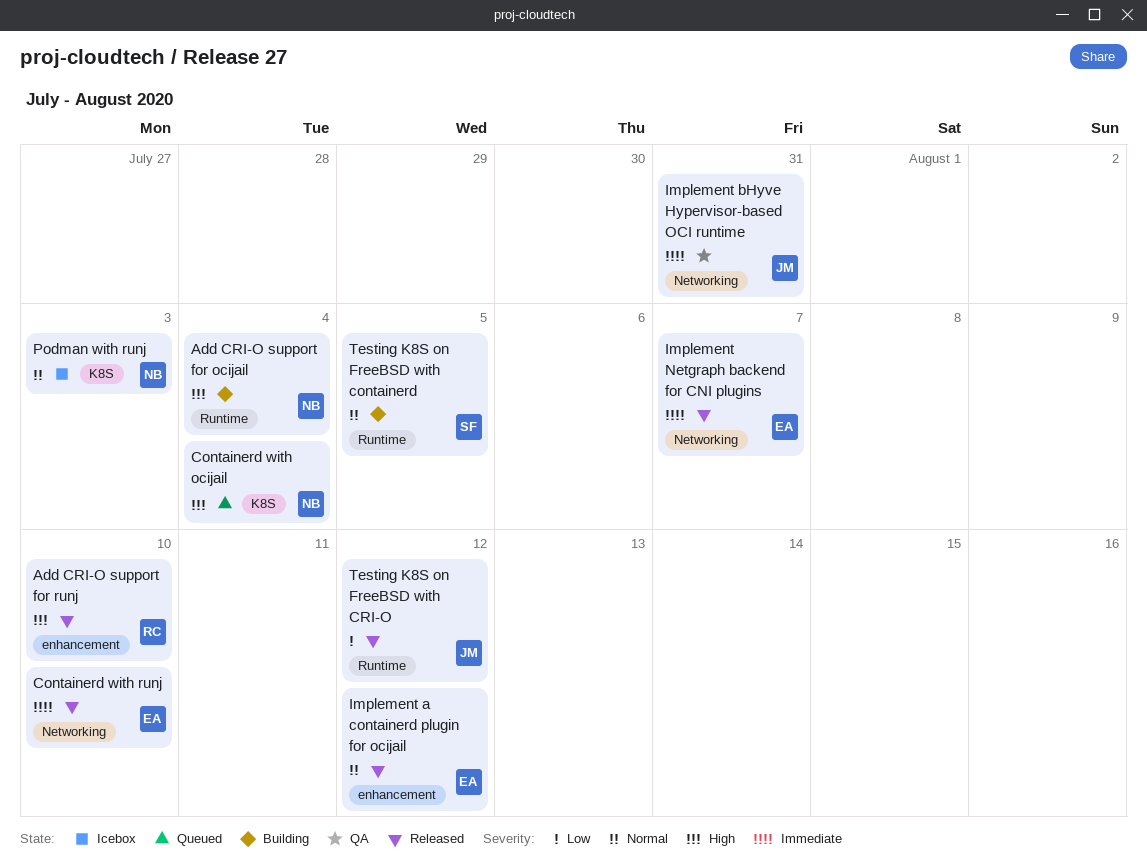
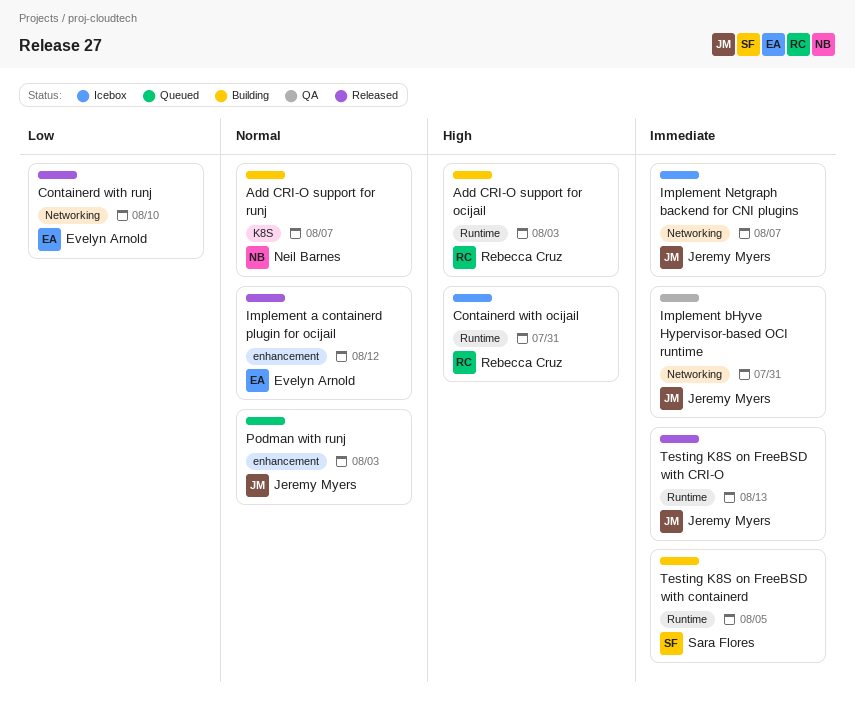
Add CRI-O support for ocijail, owner: Neil Barnes -> Rebecca Cruz
Add CRI-O support for ocijail, due: Aug 4 -> Aug 3
Add CRI-O support for runj, status: Released -> Building
Add CRI-O support for runj, owner: Rebecca Cruz -> Neil Barnes
Add CRI-O support for runj, priority: High -> Normal
Add CRI-O support for runj, label: enhancement -> K8S
Add CRI-O support for runj, due: Aug 10 -> Aug 7
Containerd with ocijail, status: Queued -> Icebox
Containerd with ocijail, owner: Neil Barnes -> Rebecca Cruz
Containerd with ocijail, label: K8S -> Runtime
Containerd with ocijail, due: Aug 4 -> Jul 31
Containerd with runj, priority: Immediate -> Low
Implement Netgraph backend for CNI plugins, status: Released -> Icebox
Implement Netgraph backend for CNI plugins, owner: Evelyn Arnold -> Jeremy Myers
Podman with runj, status: Icebox -> Queued
Podman with runj, owner: Neil Barnes -> Jeremy Myers
Podman with runj, label: K8S -> enhancement
Testing K8S on FreeBSD with containerd, priority: Normal -> Immediate
Testing K8S on FreeBSD with CRI-O, priority: Low -> Immediate
Testing K8S on FreeBSD with CRI-O, due: Aug 12 -> Aug 13

